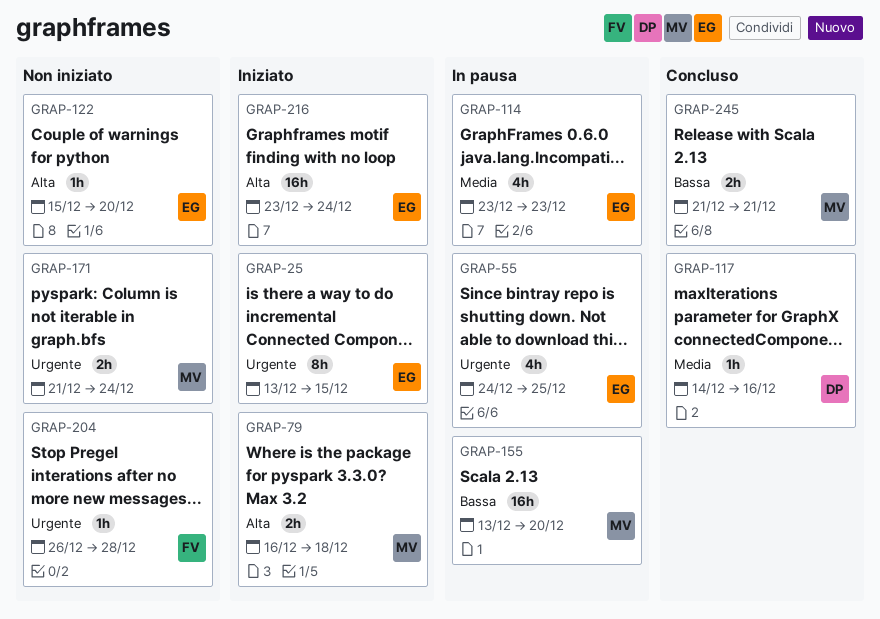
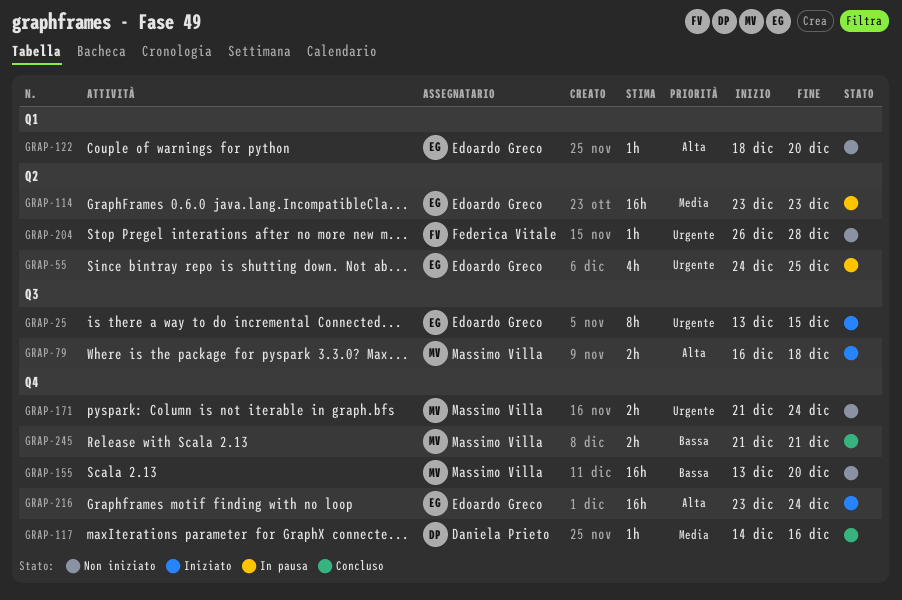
GRAP-114, estimate: 4h -> 16h
GRAP-122, start: Dec 15 -> Dec 18
GRAP-155, status: In pausa -> Non iniziato

